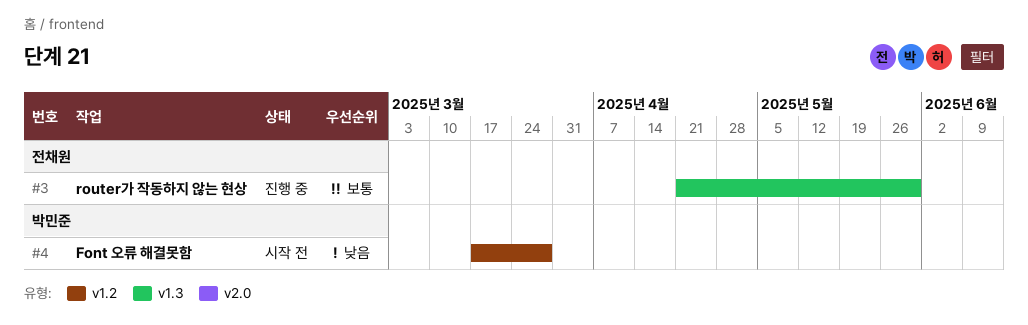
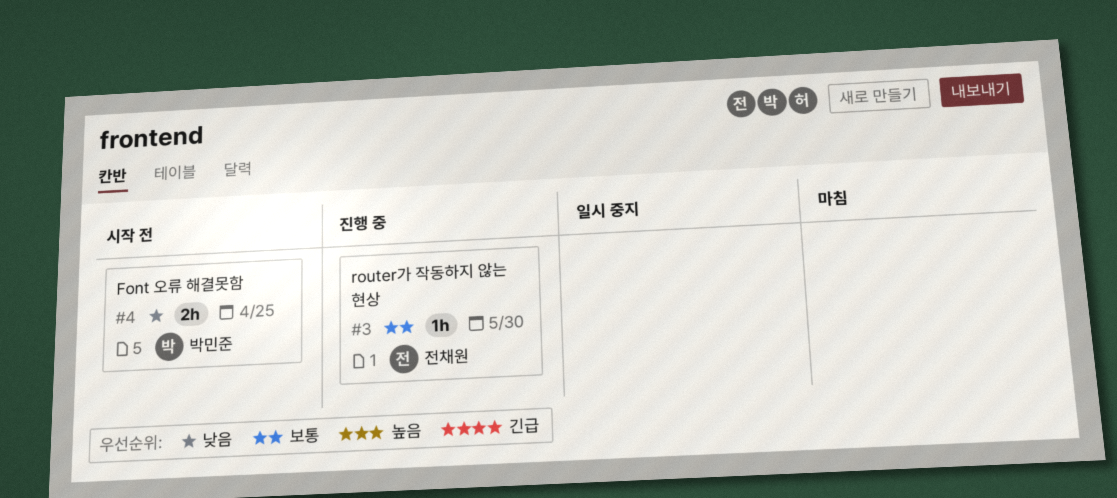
#4, due: Mar 28 -> Apr 25

